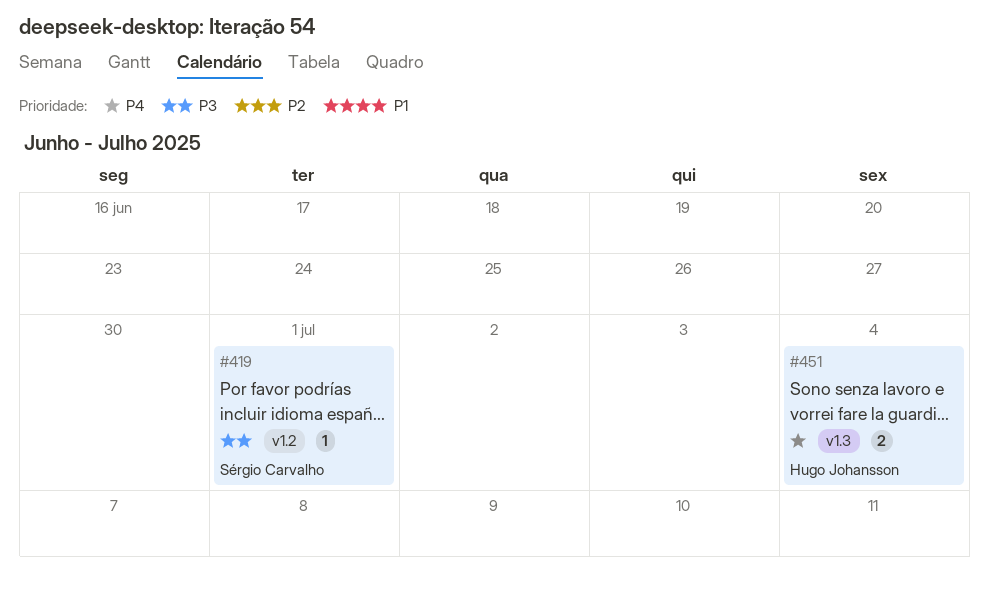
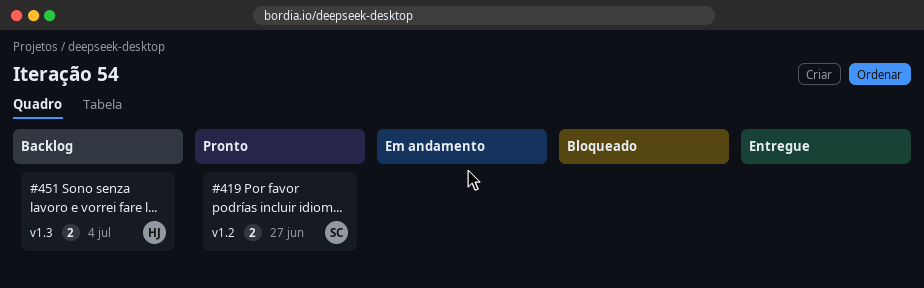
#419, estimate: 1 -> 2
#419, due: Jul 1 -> Jun 27

